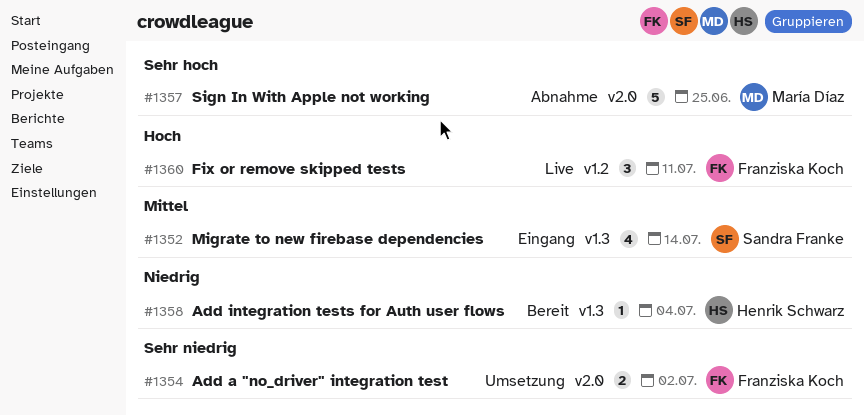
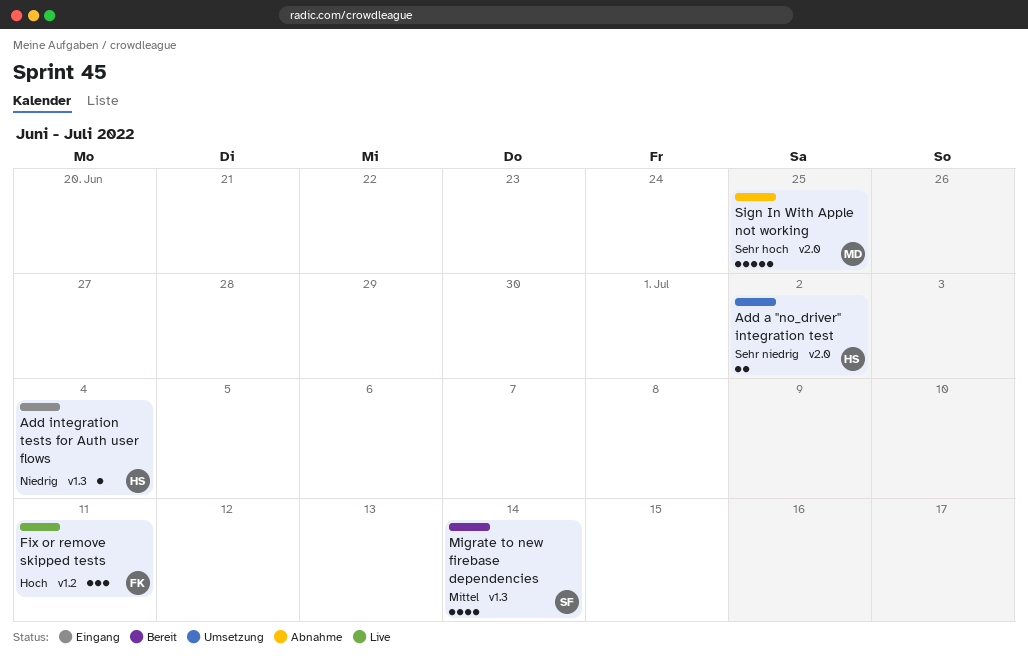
Add a "no_driver" integration test, owner: Franziska Koch -> Henrik Schwarz
Add integration tests for Auth user flows, status: Bereit -> Eingang
Migrate to new firebase dependencies, status: Eingang -> Bereit

